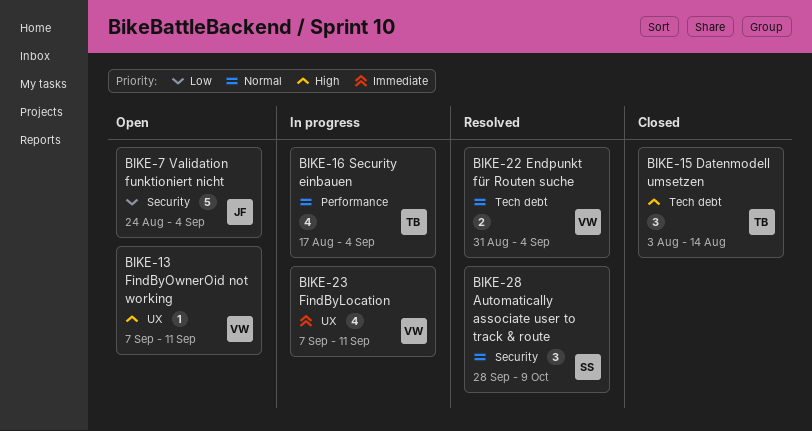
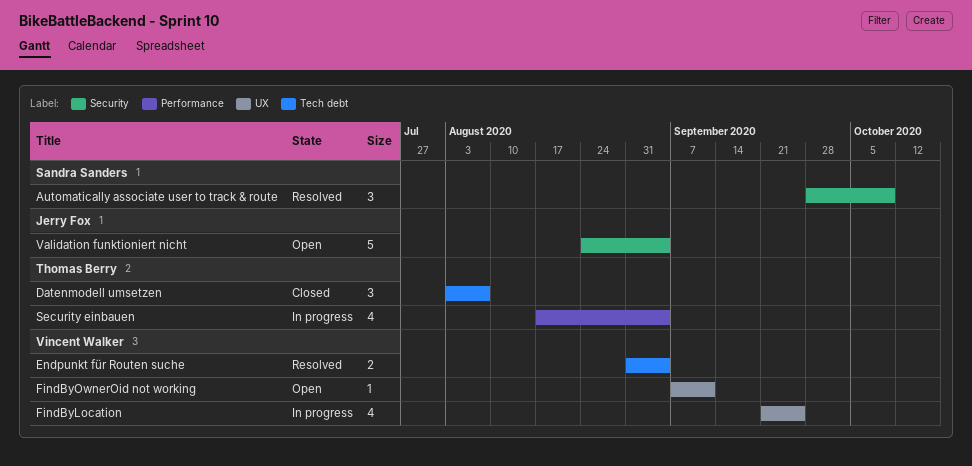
Datenmodell umsetzen, due: Aug 14 -> Aug 7
FindByLocation, start: Sep 7 -> Sep 21
FindByLocation, due: Sep 11 -> Sep 25

